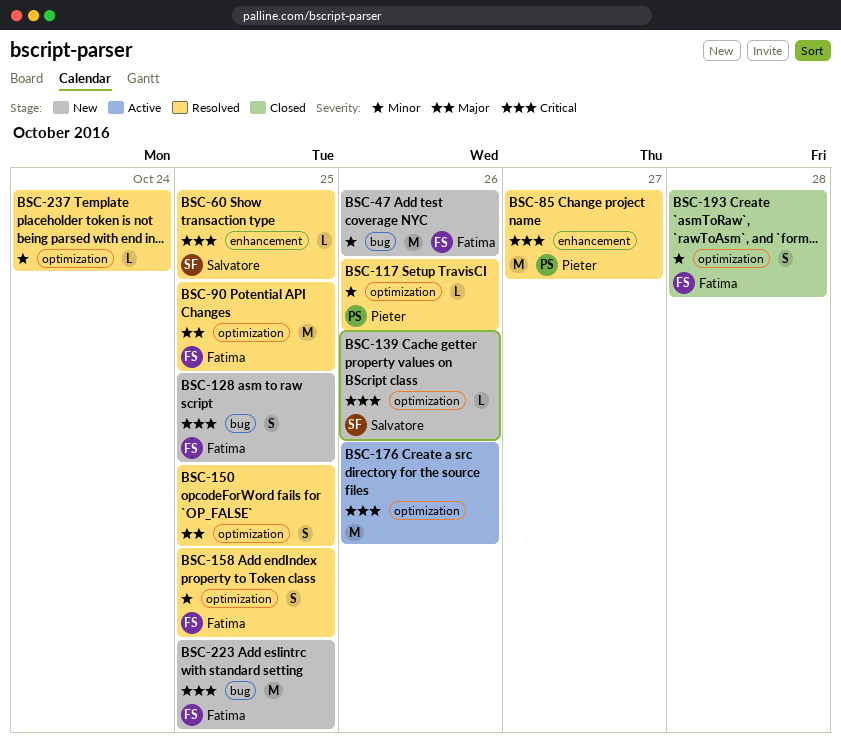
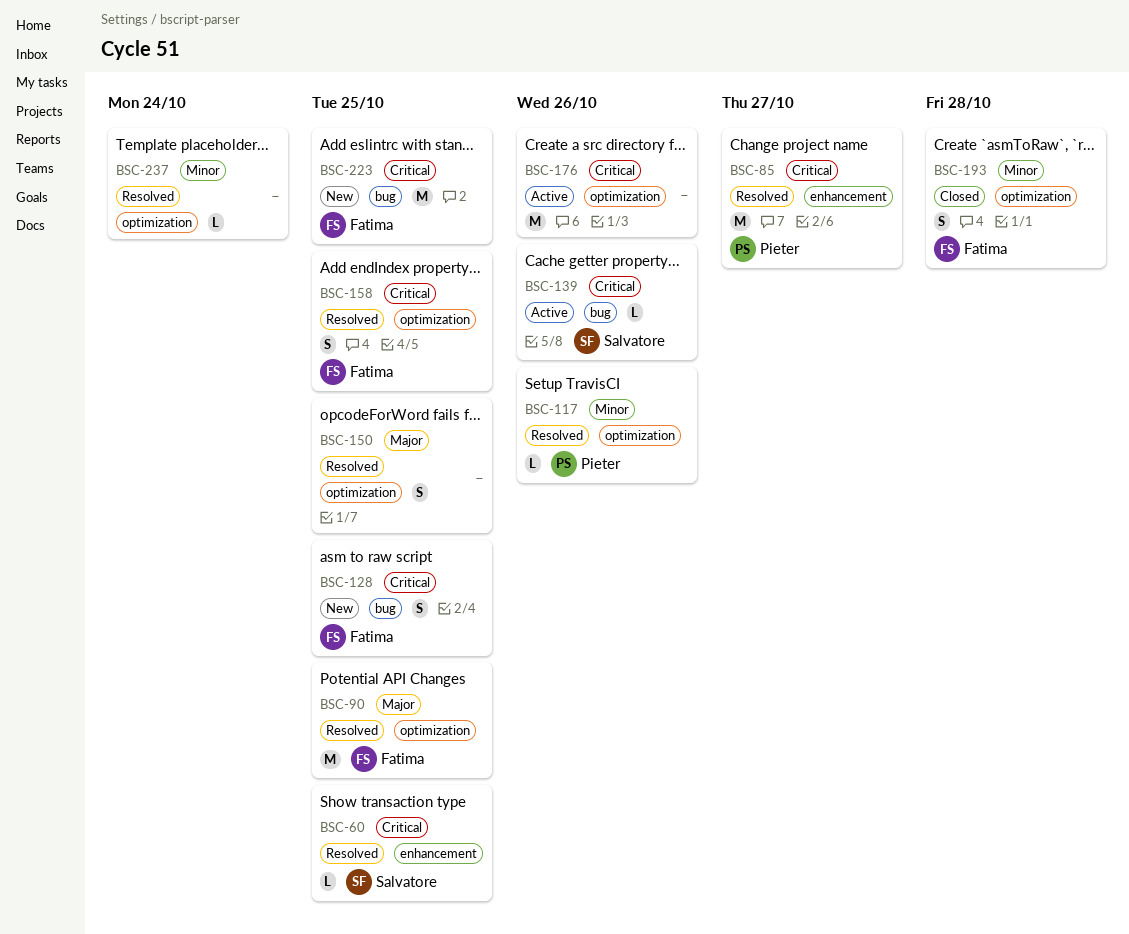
BSC-47: present -> none
BSC-139, status: New -> Active
BSC-139, label: optimization -> bug
BSC-158, priority: Minor -> Critical

